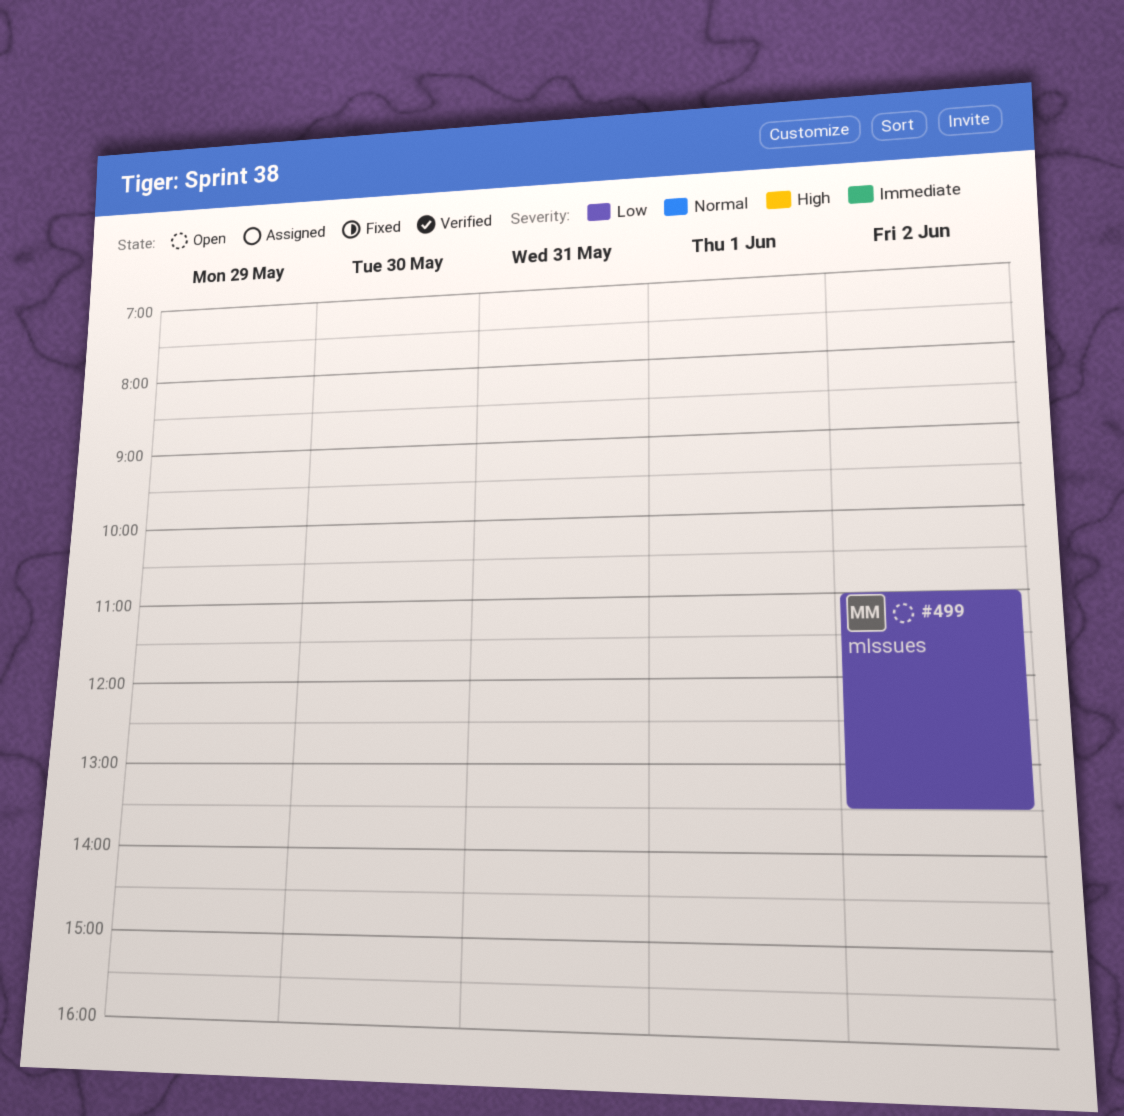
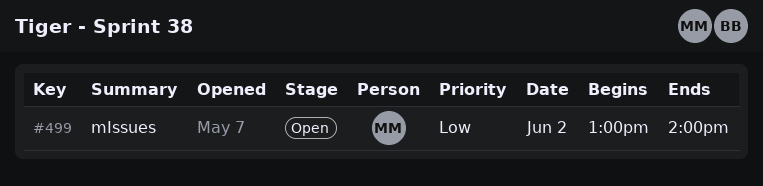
#499, begins: 11:00 -> 13:00
#499, ends: 13:30 -> 14:00

